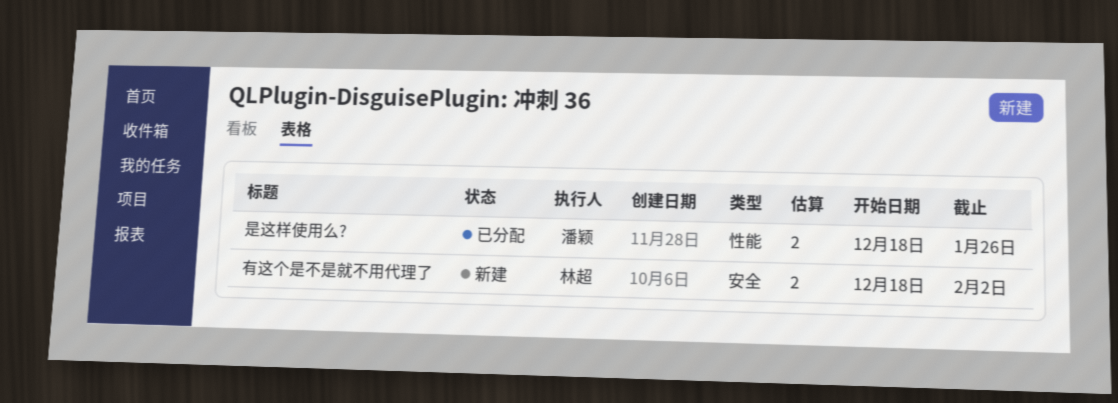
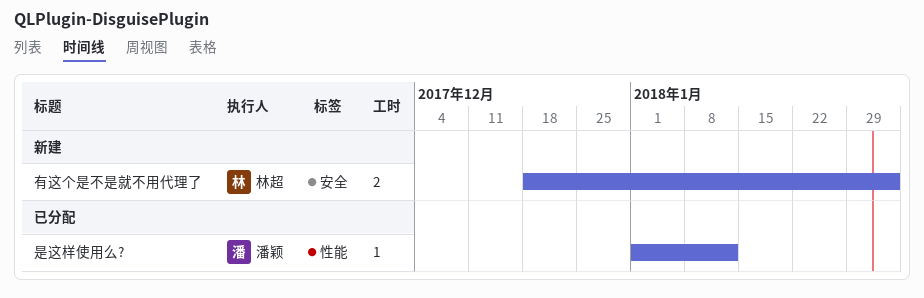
是这样使用么?, estimate: 2 -> 1
是这样使用么?, start: Dec 18 -> Jan 1
是这样使用么?, due: Jan 26 -> Jan 12

